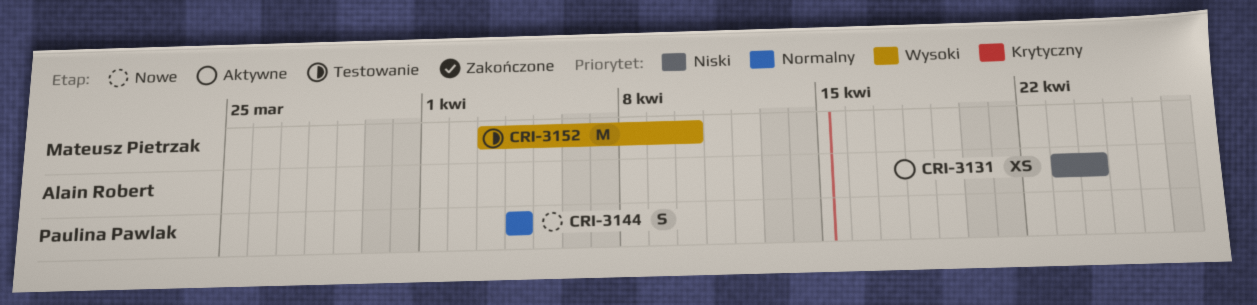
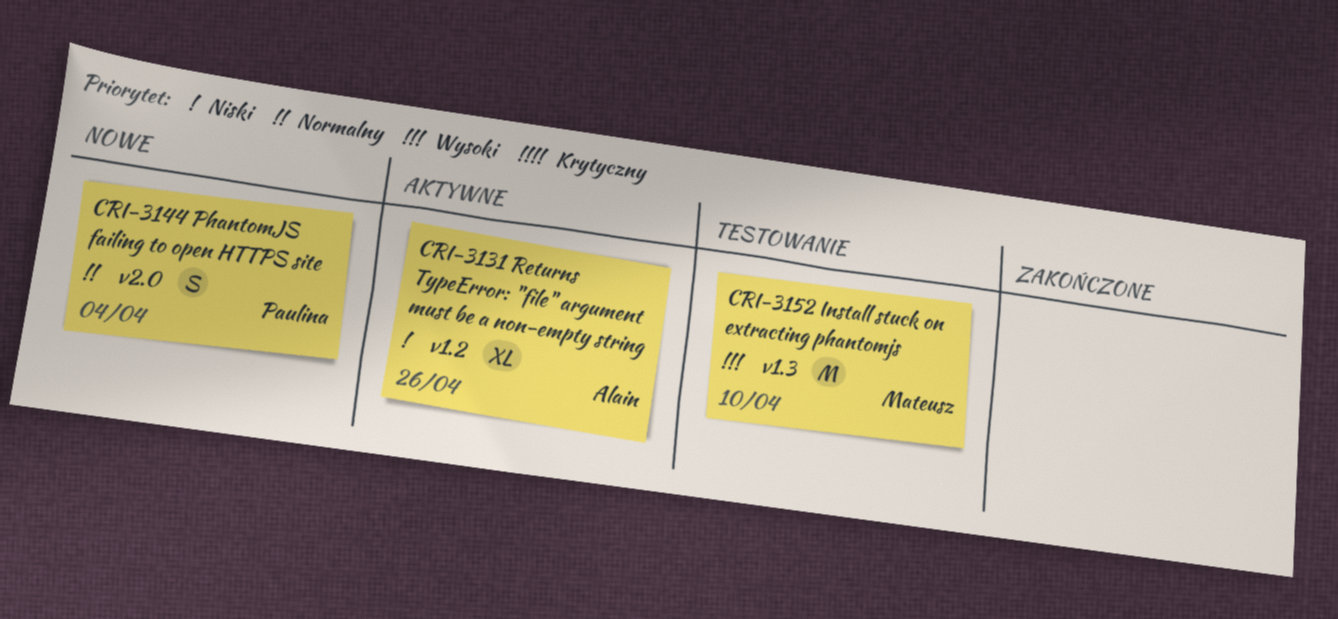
CRI-3131, estimate: XS -> XL
CRI-3131, due: Apr 24 -> Apr 26

